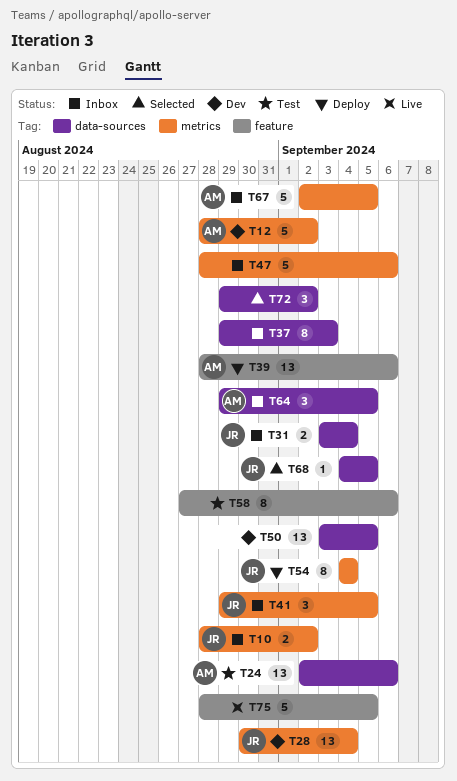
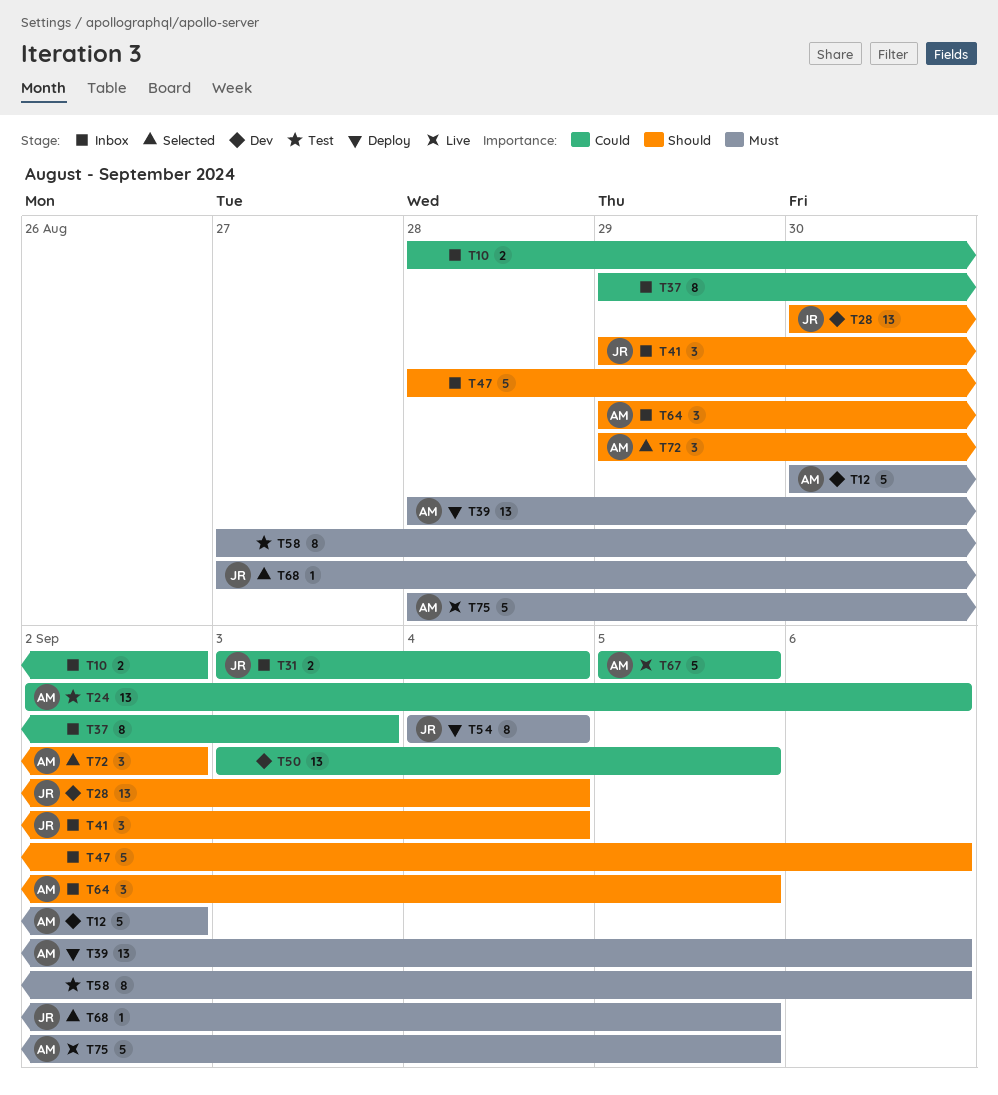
T10, owner: JR -> none
T12, start: Aug 28 -> Aug 30
T41, due: Sep 5 -> Sep 4
T67, status: Inbox -> Live
T67, start: Sep 2 -> Sep 5
T68, start: Sep 4 -> Aug 27
T72, owner: none -> AM
T75, owner: none -> AM

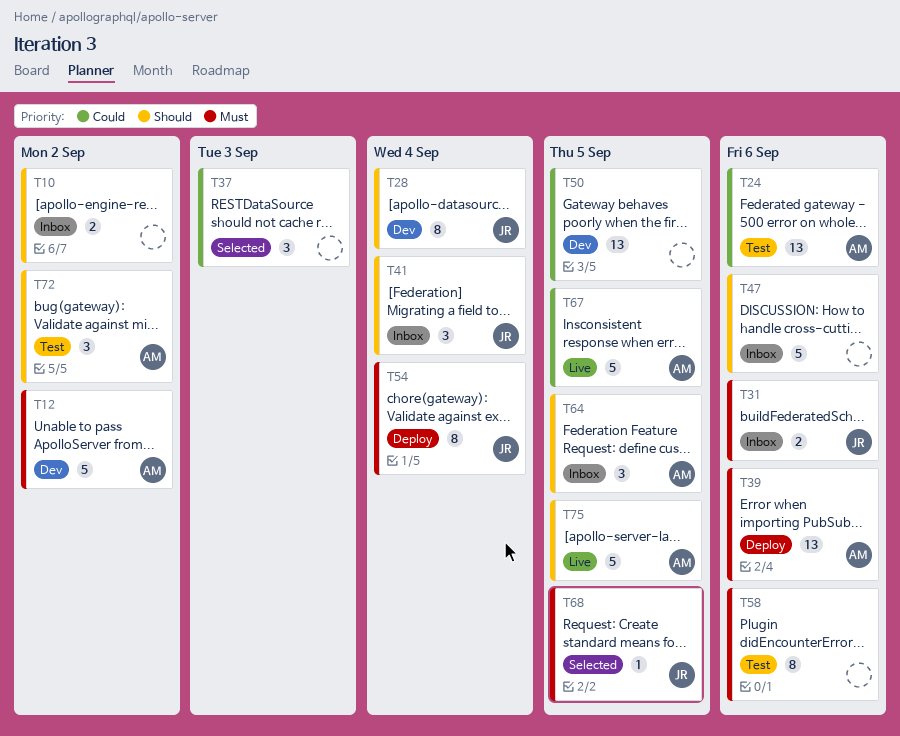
T10, priority: Could -> Should
T28, estimate: 13 -> 8
T31, priority: Could -> Must
T31, due: Sep 4 -> Sep 6
T37, status: Inbox -> Selected
T37, estimate: 8 -> 3
T72, status: Selected -> Test
T75, priority: Must -> Should

